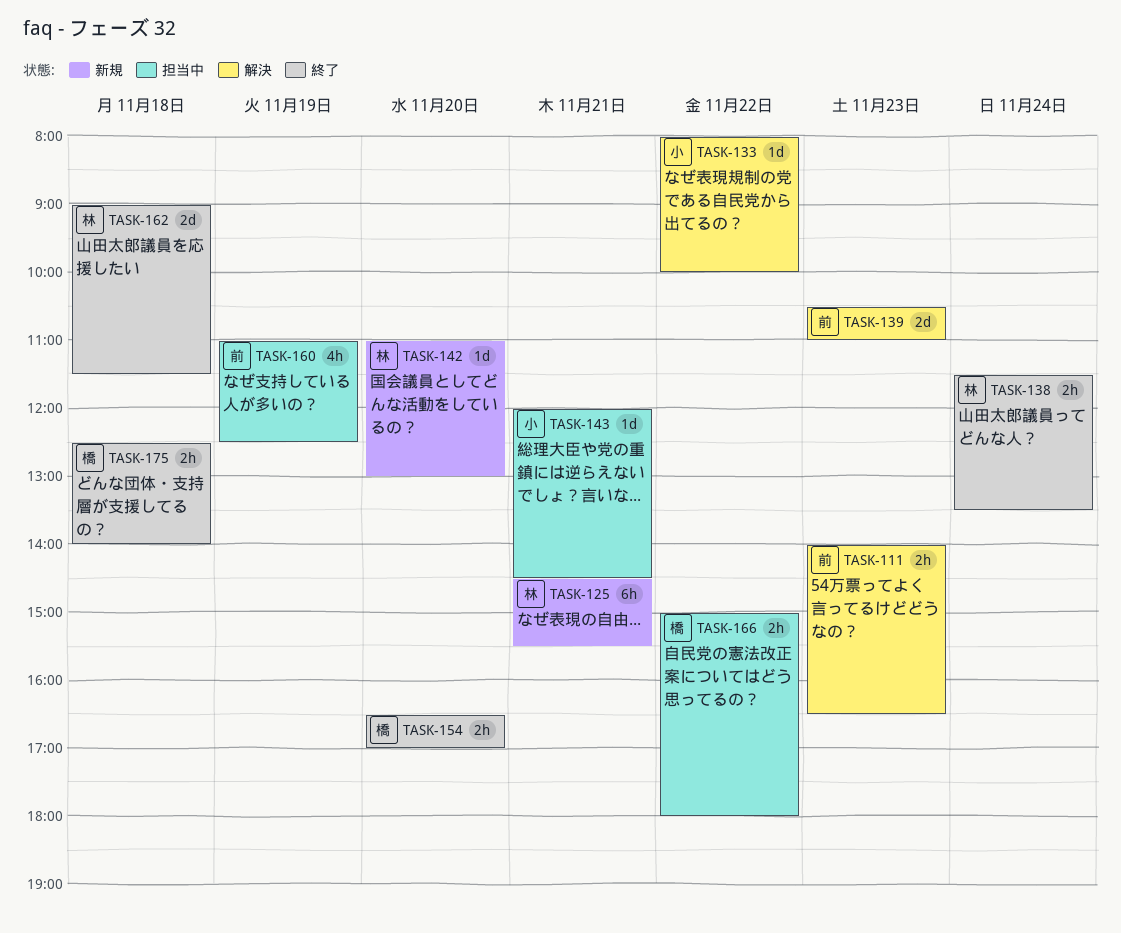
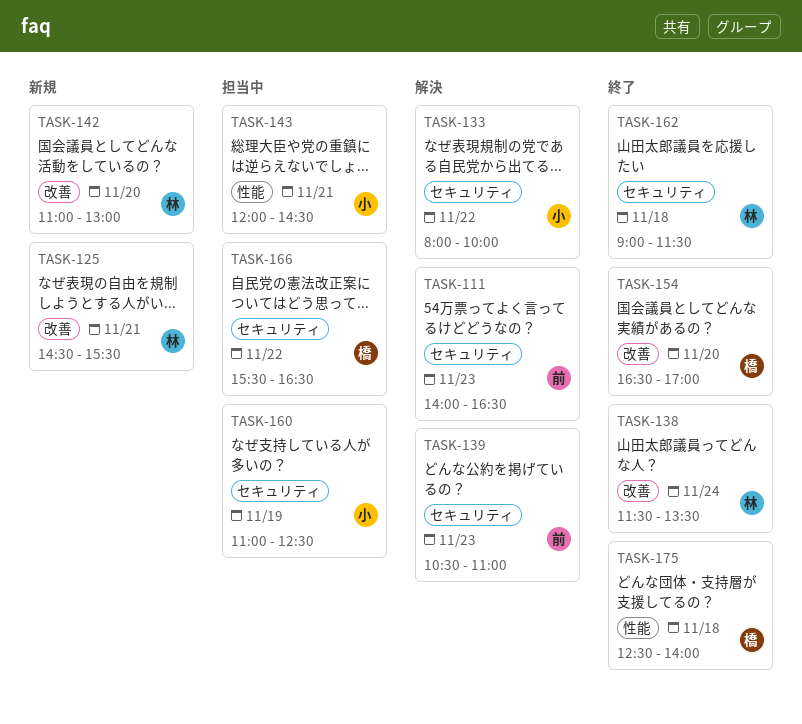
TASK-160, owner: 前 -> 小
TASK-166, begins: 15:00 -> 15:30
TASK-166, ends: 18:00 -> 16:30

